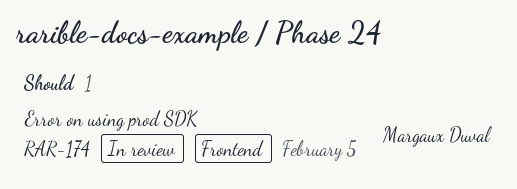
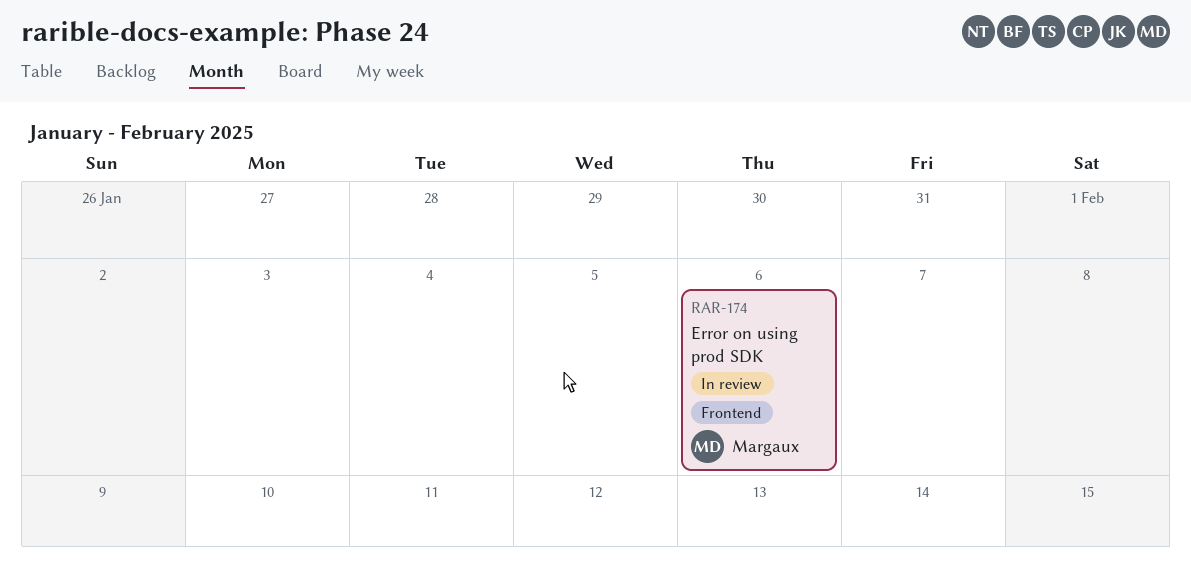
RAR-174, due: Feb 5 -> Feb 6

